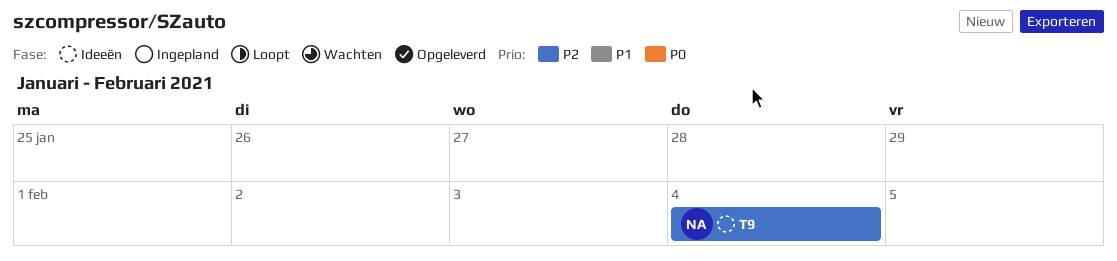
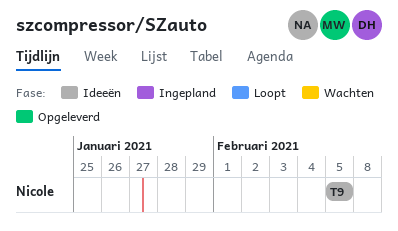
T9, start: Feb 4 -> Feb 5
T9, due: Feb 4 -> Feb 5

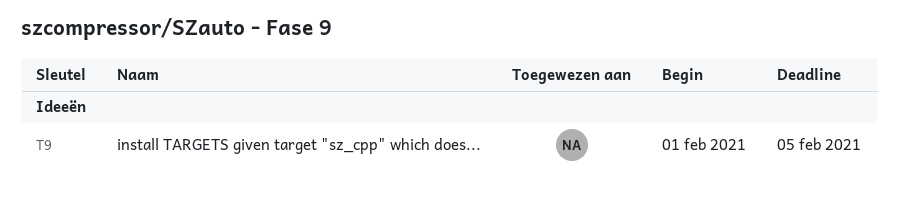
T9, start: Feb 5 -> Feb 1

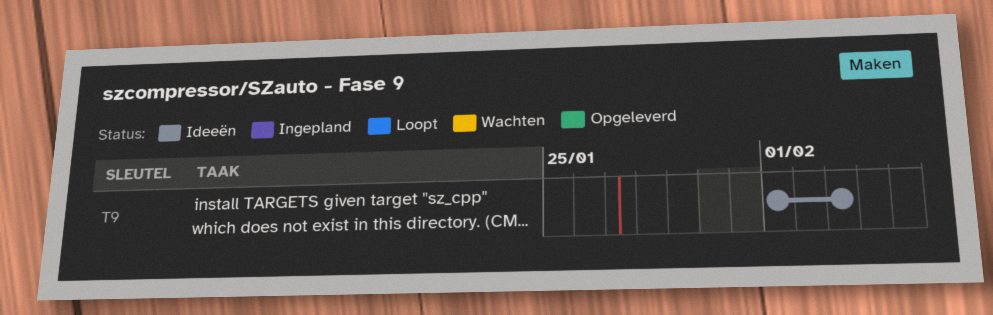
T9, due: Feb 5 -> Feb 3

